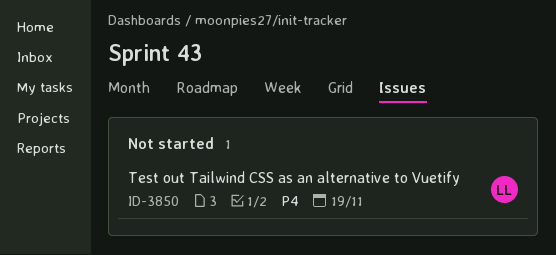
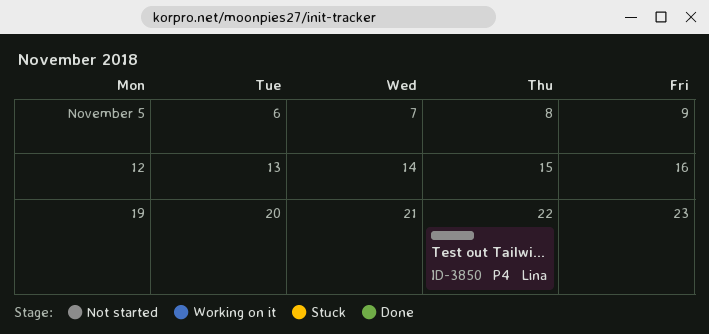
ID-3850, due: Nov 19 -> Nov 22

